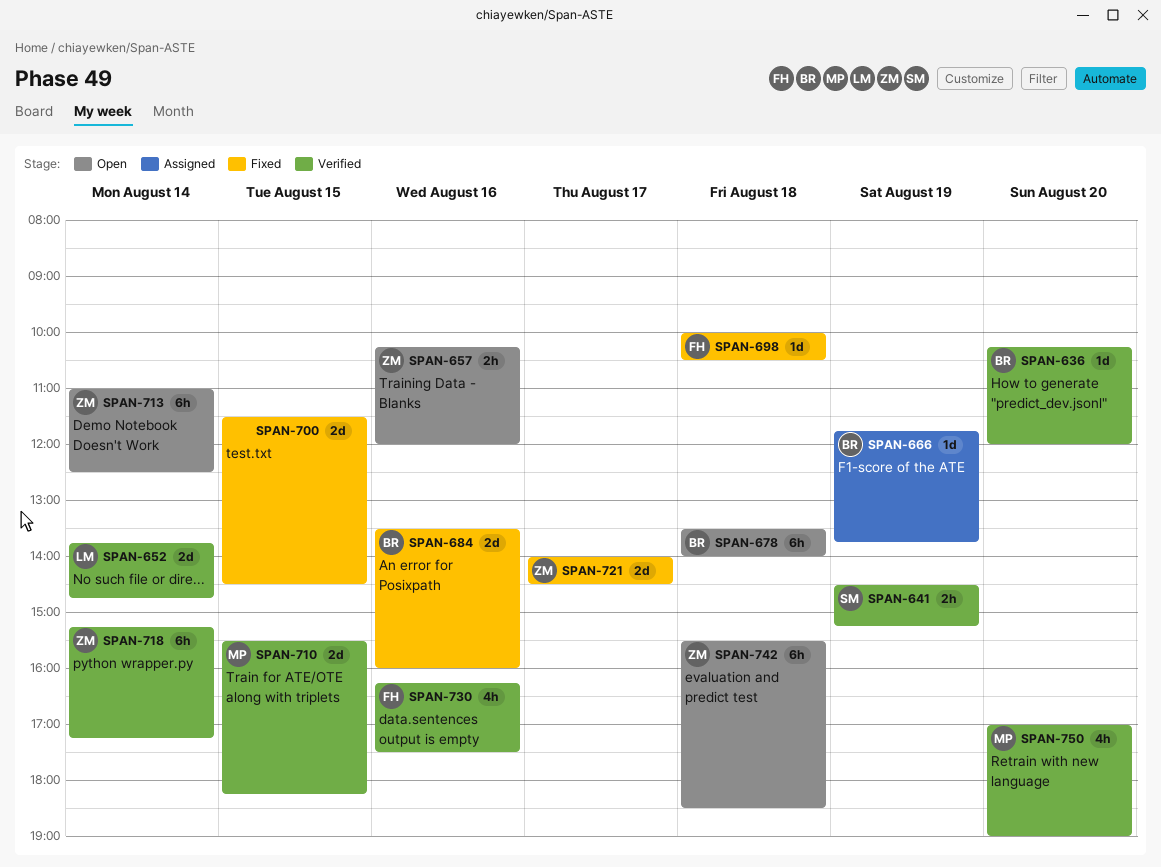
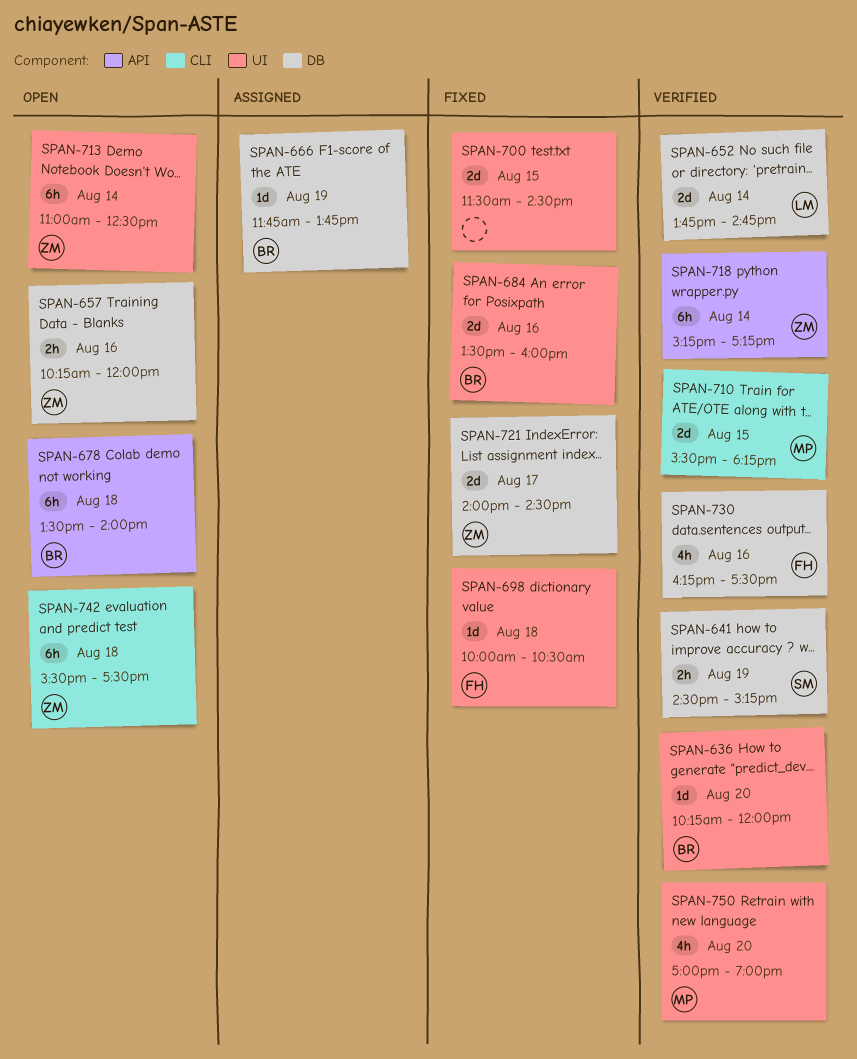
SPAN-742, ends: 18:30 -> 17:30

